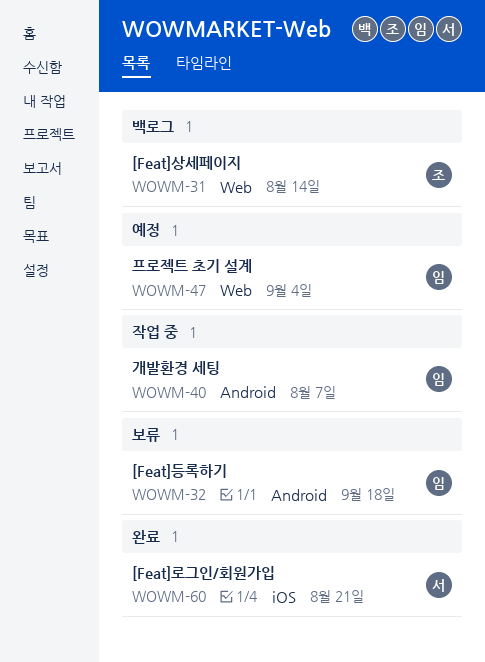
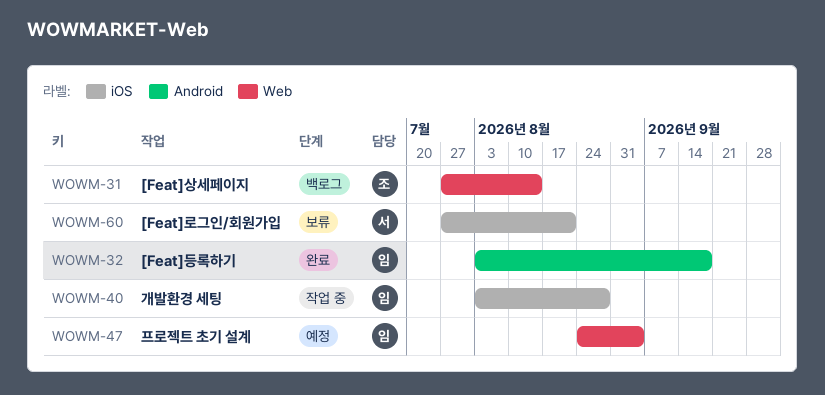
WOWM-32, status: 보류 -> 완료
WOWM-40, label: Android -> iOS
WOWM-40, due: Aug 7 -> Aug 28
WOWM-60, status: 완료 -> 보류

